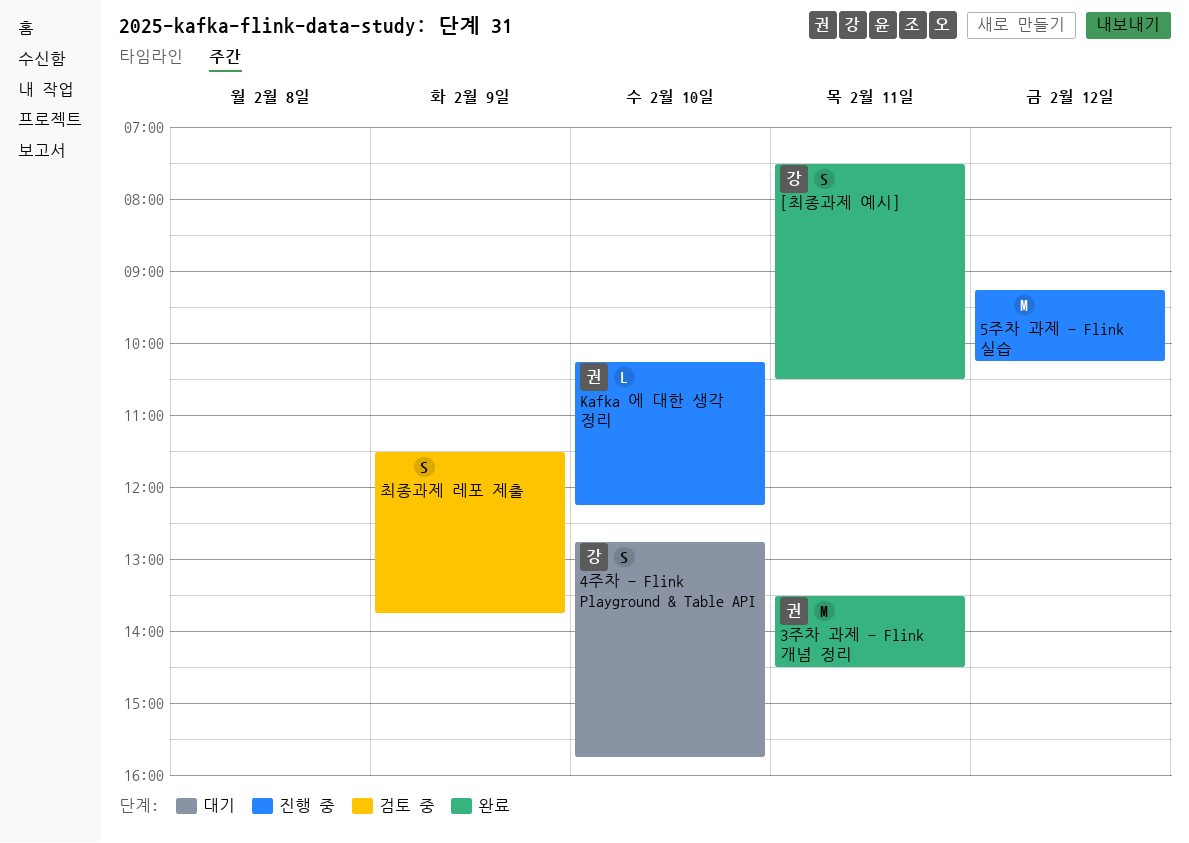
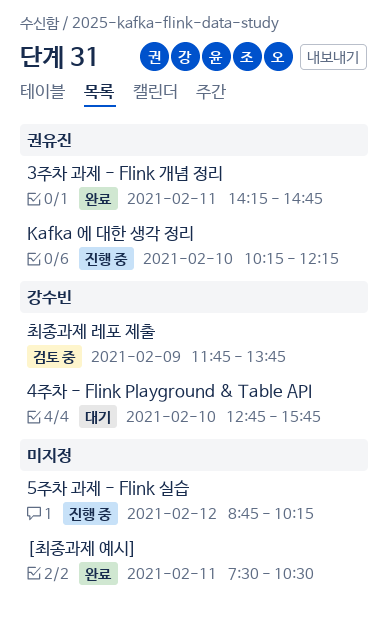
3주차 과제 - Flink 개념 정리, begins: 13:30 -> 14:15
3주차 과제 - Flink 개념 정리, ends: 14:30 -> 14:45
5주차 과제 - Flink 실습, begins: 09:15 -> 08:45
[최종과제 예시], owner: 강수빈 -> none
최종과제 레포 제출, owner: none -> 강수빈
최종과제 레포 제출, begins: 11:30 -> 11:45

